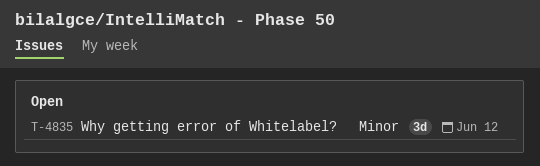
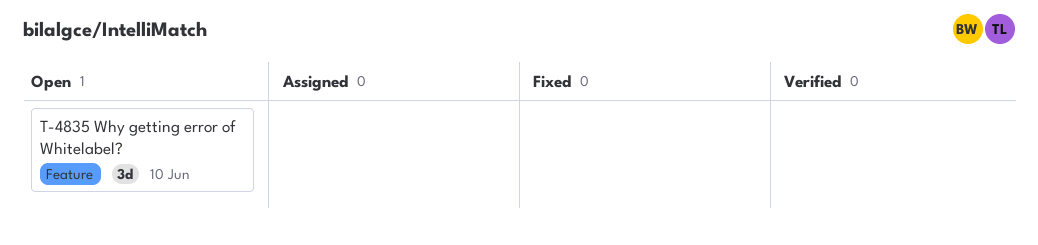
T-4835, due: Jun 12 -> Jun 10

